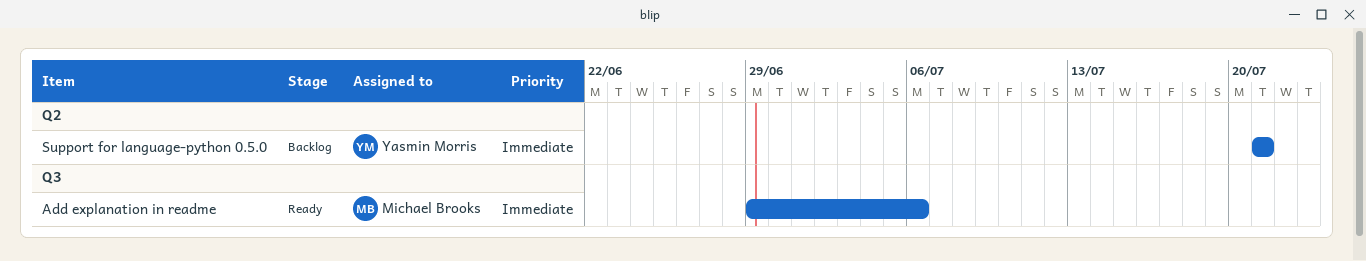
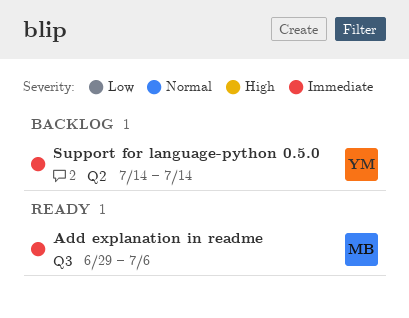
Support for language-python 0.5.0, start: Jul 21 -> Jul 14
Support for language-python 0.5.0, due: Jul 21 -> Jul 14

